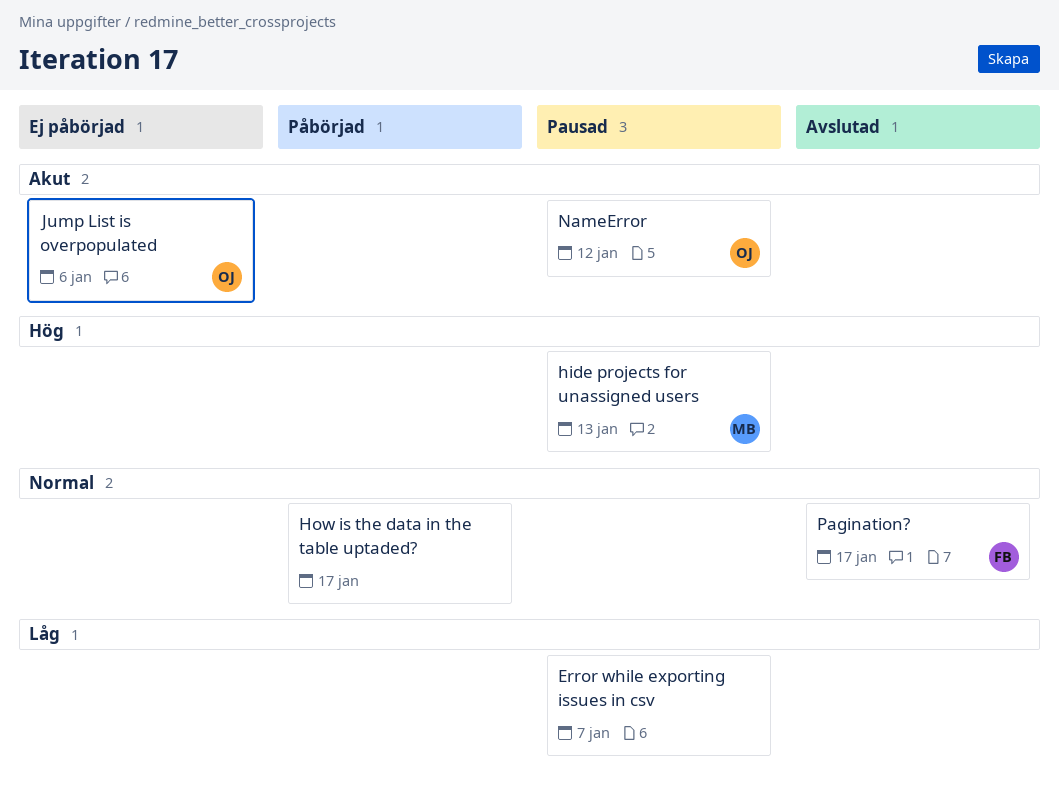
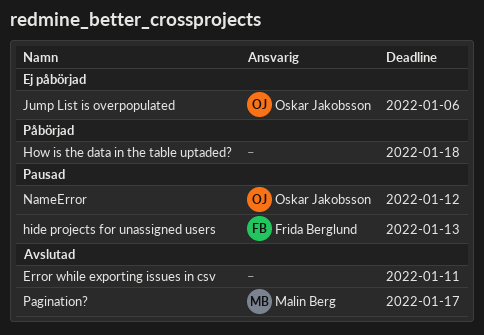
Error while exporting issues in csv, status: Pausad -> Avslutad
Error while exporting issues in csv, due: Jan 7 -> Jan 11
hide projects for unassigned users, owner: Malin Berg -> Frida Berglund
How is the data in the table uptaded?, due: Jan 17 -> Jan 18
Pagination?, owner: Frida Berglund -> Malin Berg

